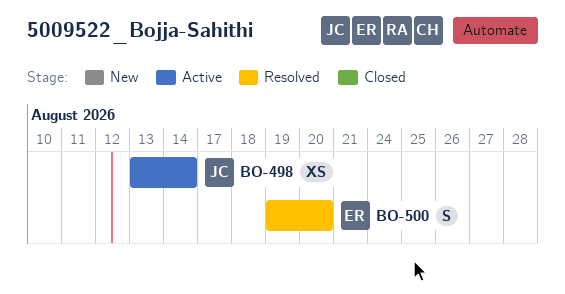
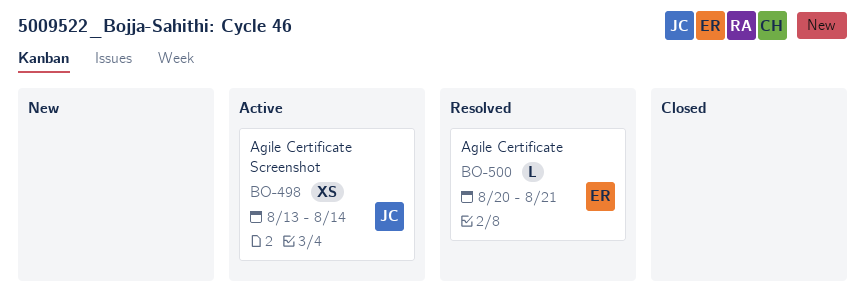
BO-500, estimate: S -> L
BO-500, start: Aug 19 -> Aug 20
BO-500, due: Aug 20 -> Aug 21

